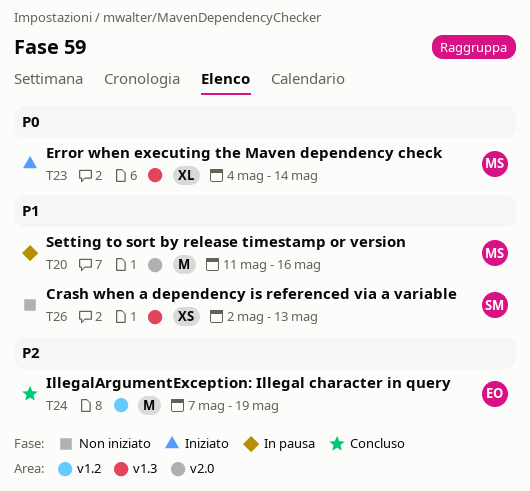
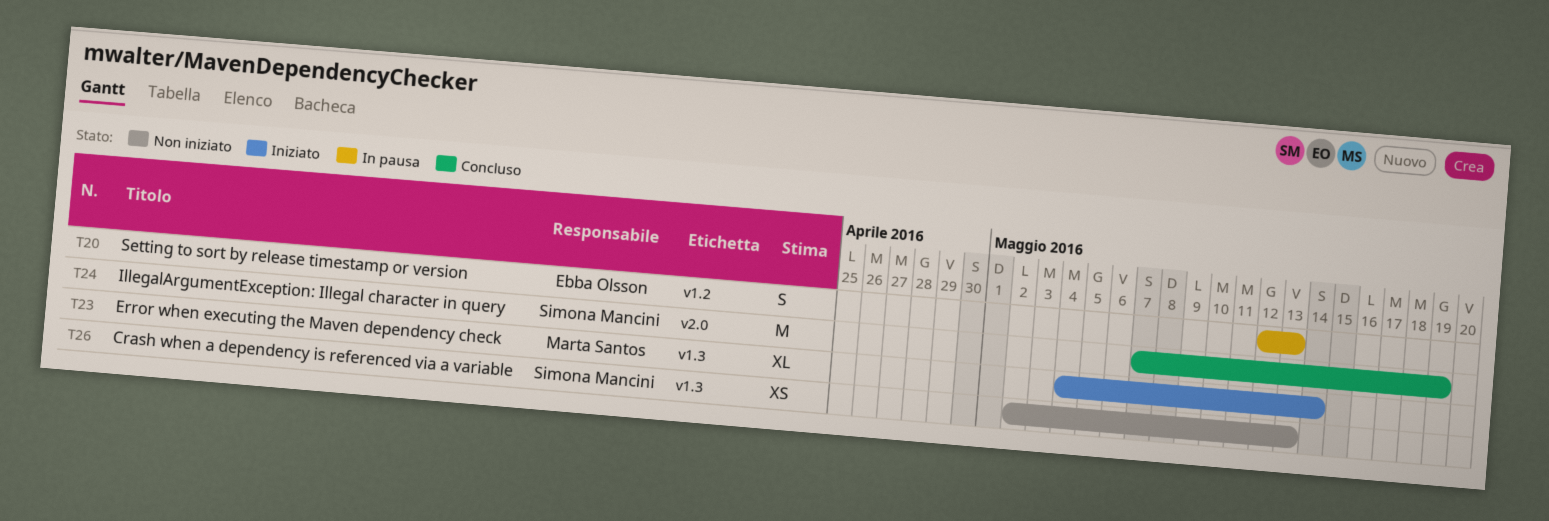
T20, owner: Marta Santos -> Ebba Olsson
T20, label: v2.0 -> v1.2
T20, estimate: M -> S
T20, start: May 11 -> May 12
T20, due: May 16 -> May 13
T24, owner: Ebba Olsson -> Simona Mancini
T24, label: v1.2 -> v2.0

